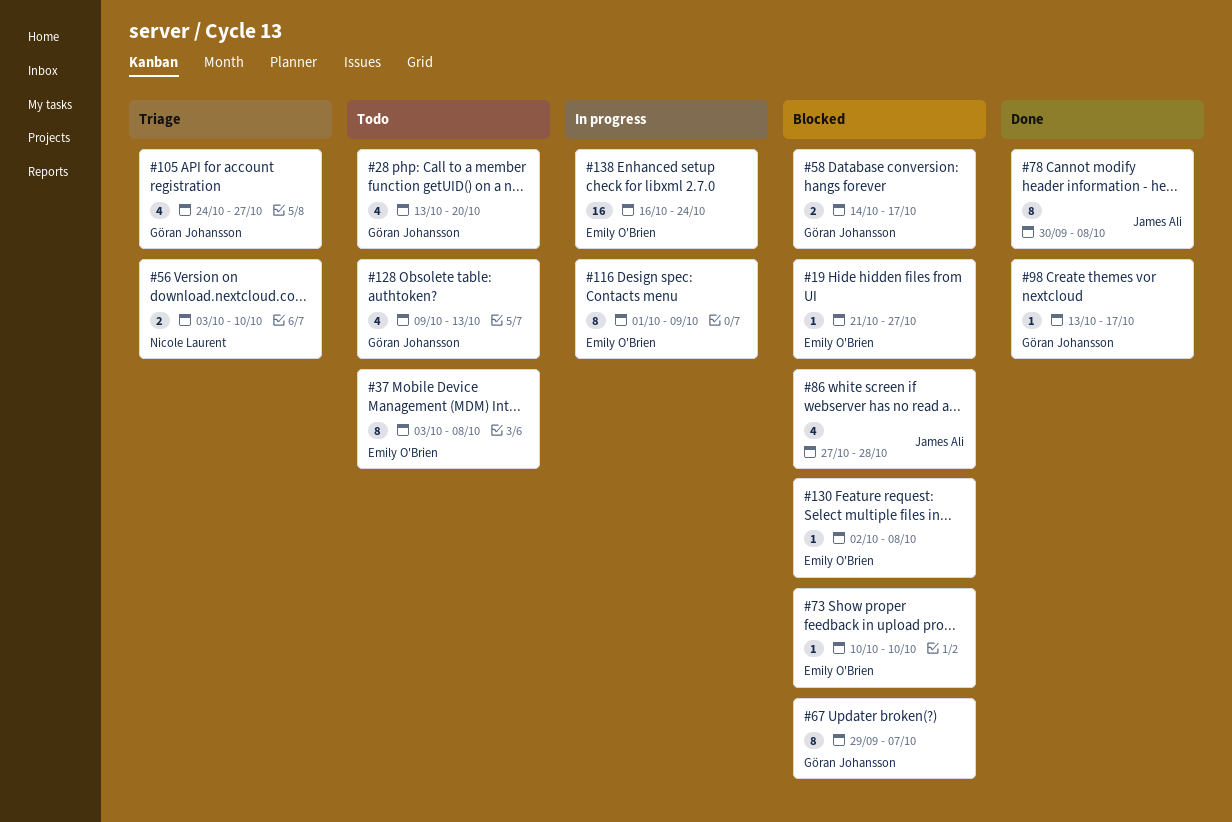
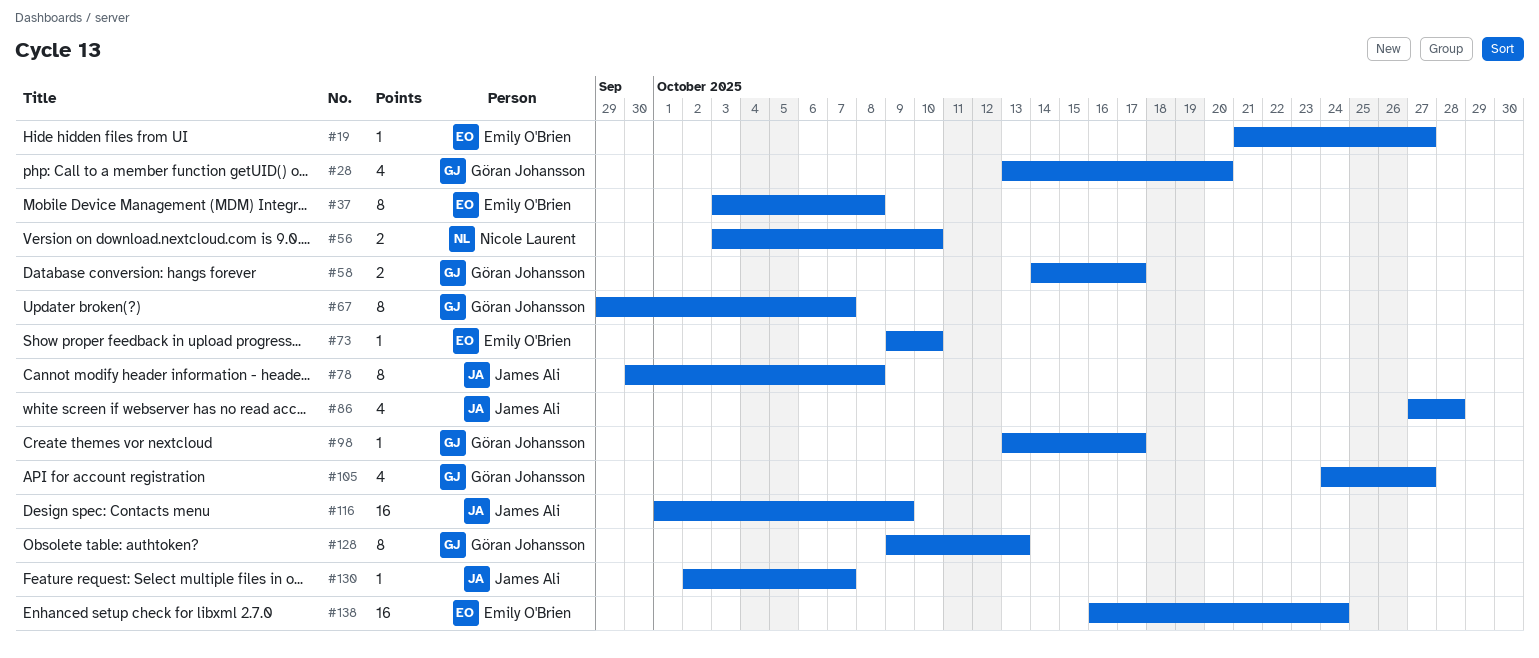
#73, start: Oct 10 -> Oct 9
#116, owner: Emily O'Brien -> James Ali
#116, estimate: 8 -> 16
#128, estimate: 4 -> 8
#130, owner: Emily O'Brien -> James Ali
#130, due: Oct 8 -> Oct 7

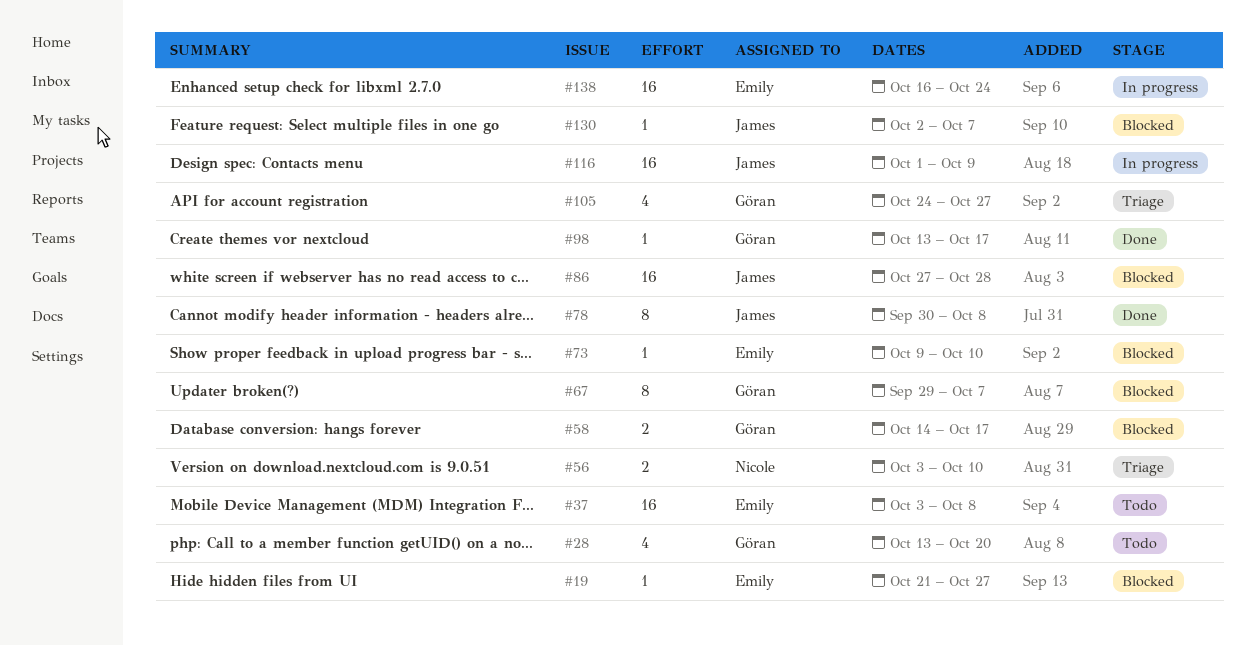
#37, estimate: 8 -> 16
#86, estimate: 4 -> 16
#128: present -> none

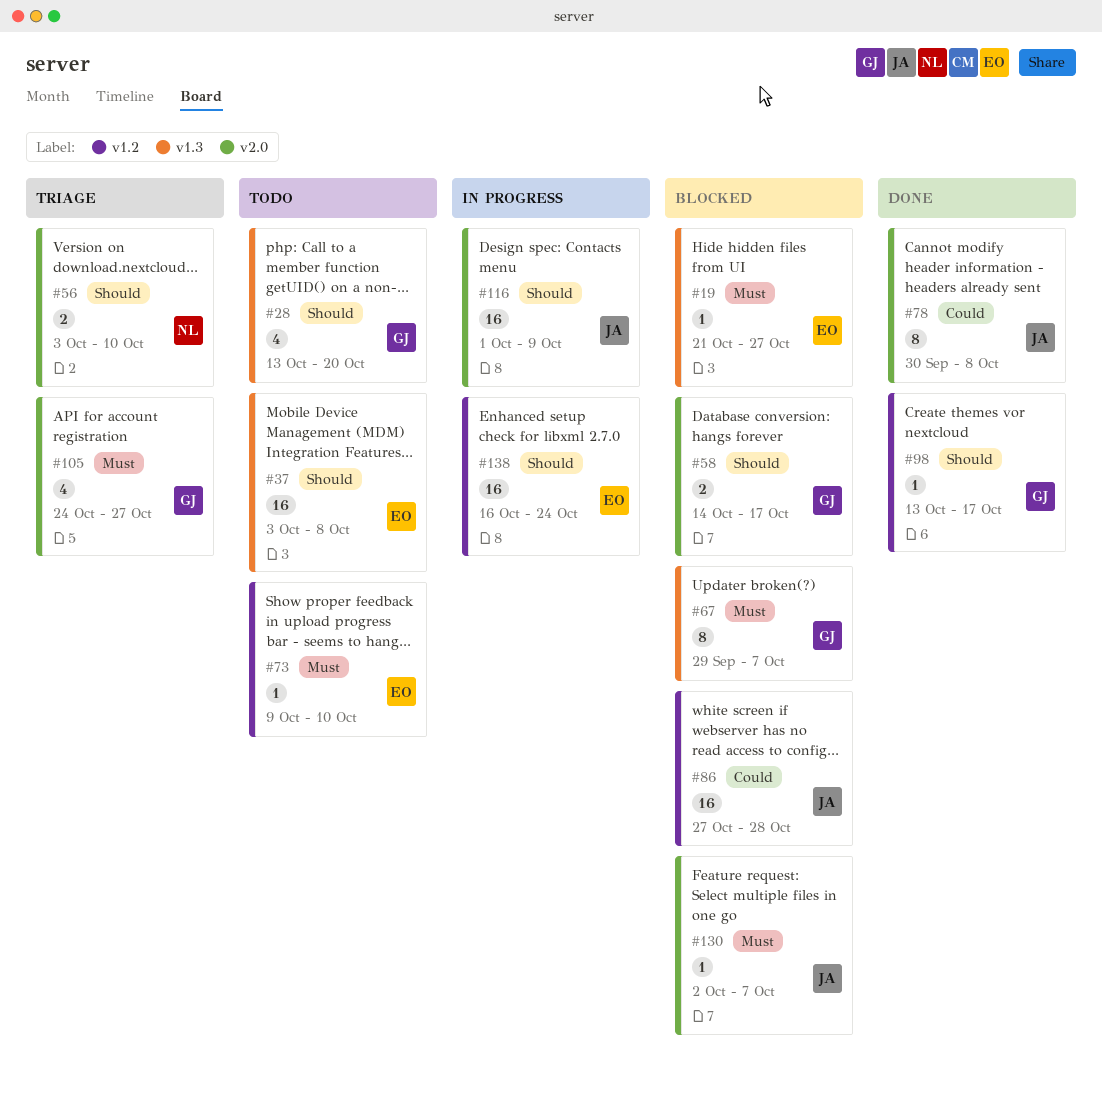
#73, status: Blocked -> Todo

